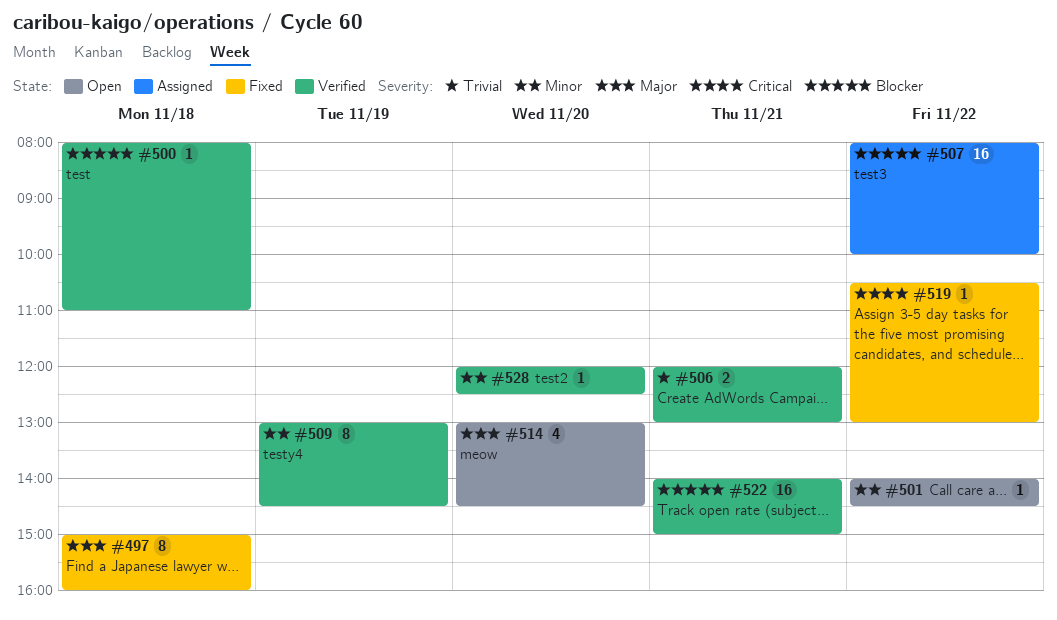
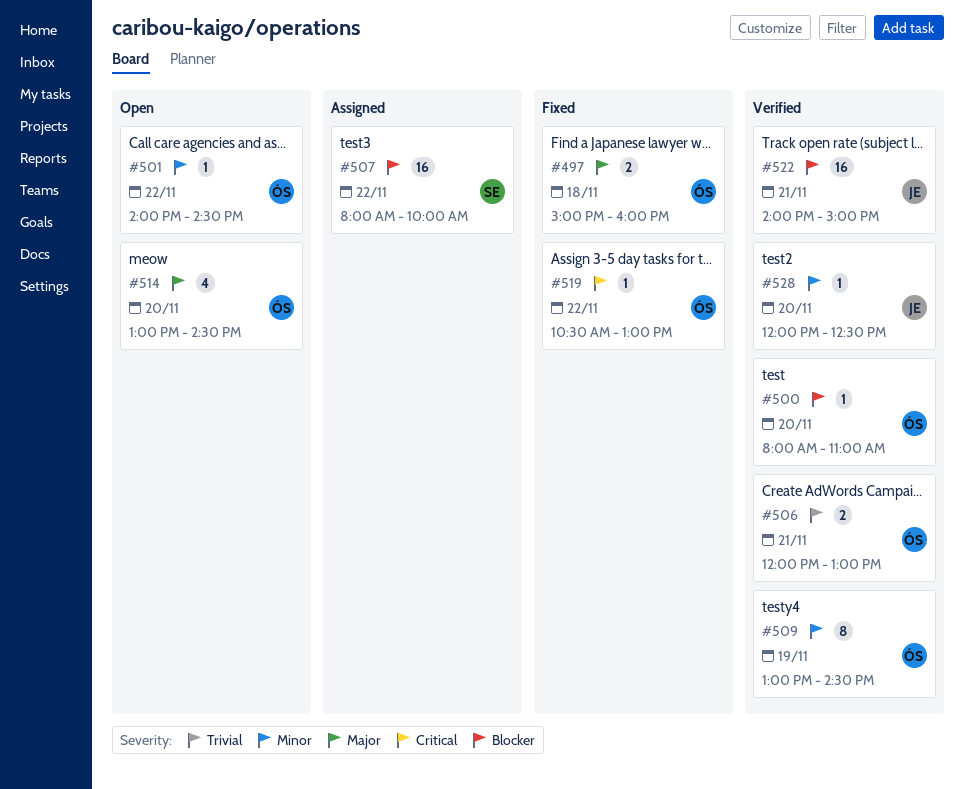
#497, estimate: 8 -> 2
#500, day: Nov 18 -> Nov 20

